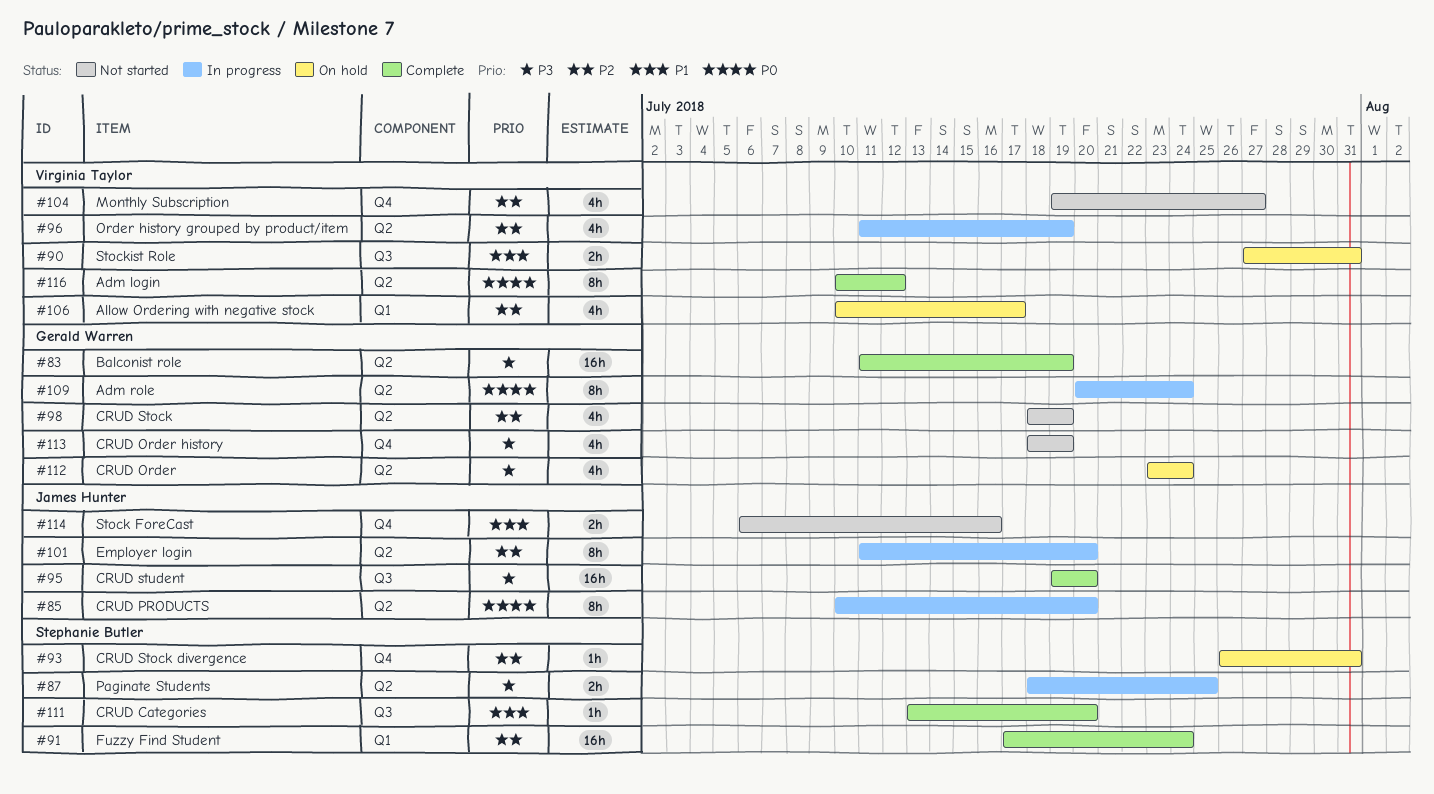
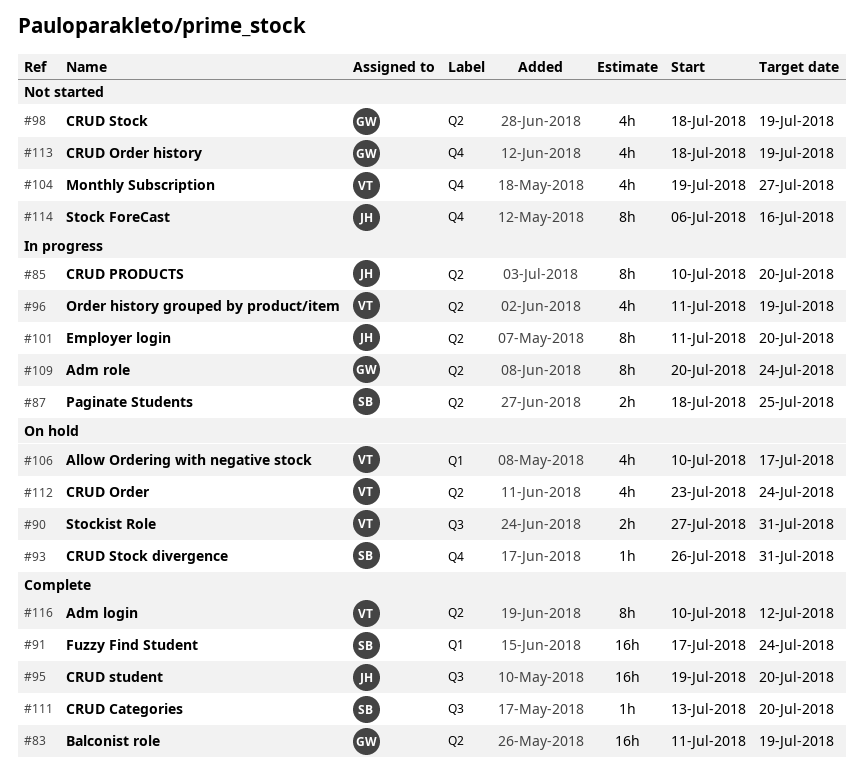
#112, owner: Gerald Warren -> Virginia Taylor
#114, estimate: 2h -> 8h

